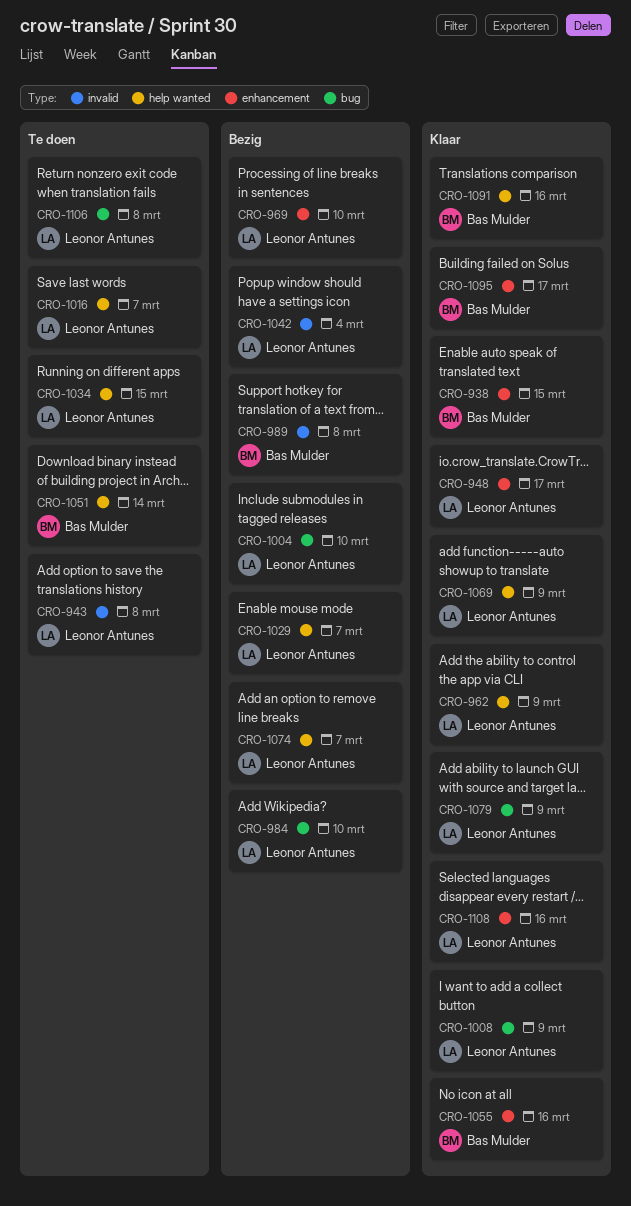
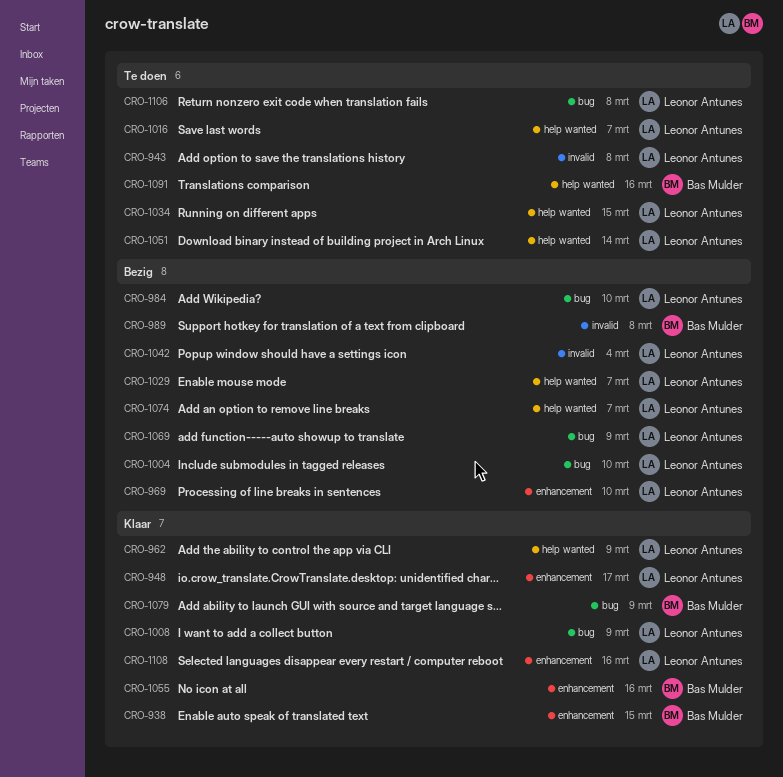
CRO-1051, owner: Bas Mulder -> Leonor Antunes
CRO-1069, status: Klaar -> Bezig
CRO-1069, label: help wanted -> bug
CRO-1079, owner: Leonor Antunes -> Bas Mulder
CRO-1091, status: Klaar -> Te doen
CRO-1095: present -> none

